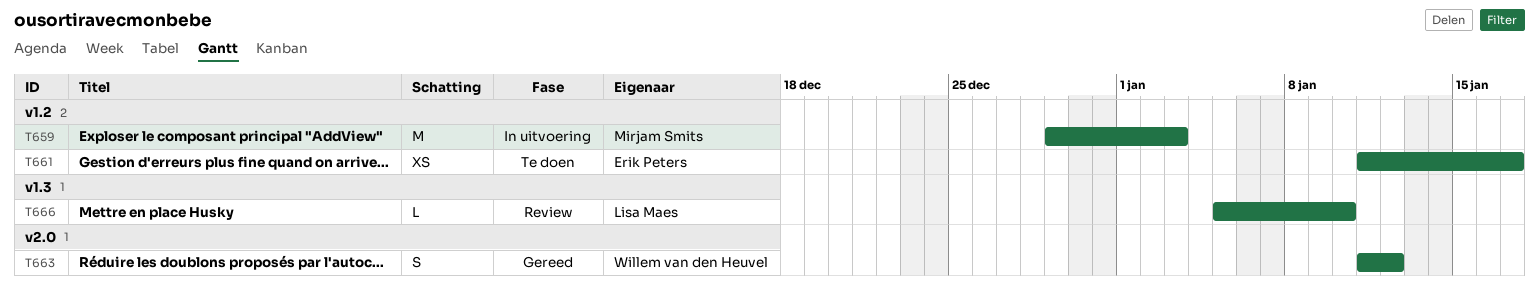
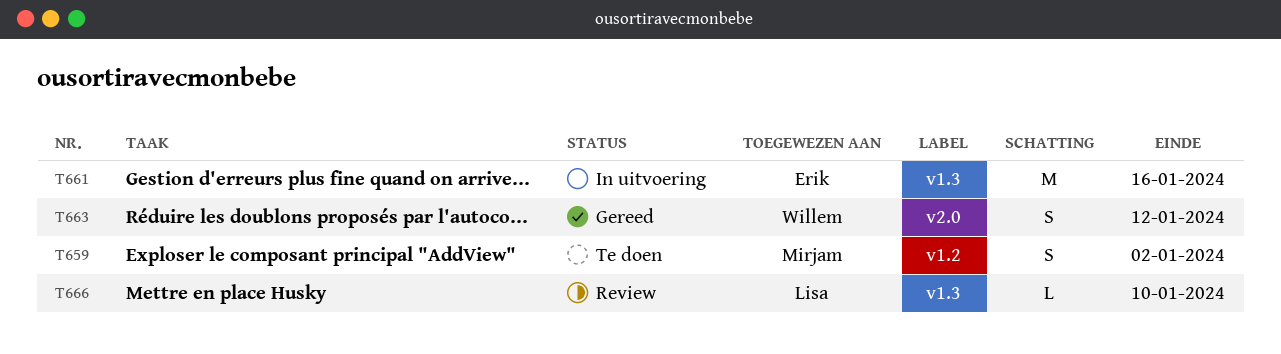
T659, status: In uitvoering -> Te doen
T659, estimate: M -> S
T659, due: Jan 3 -> Jan 2
T661, status: Te doen -> In uitvoering
T661, label: v1.2 -> v1.3
T661, estimate: XS -> M
T661, due: Jan 17 -> Jan 16

